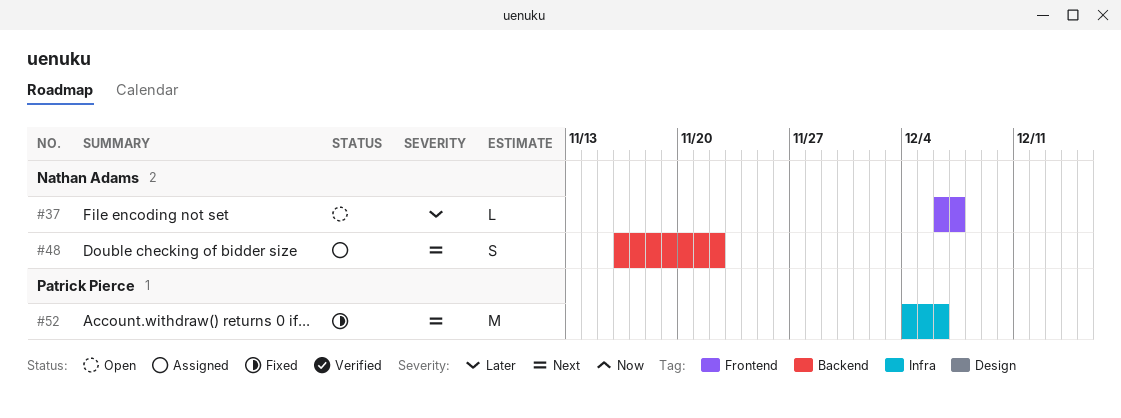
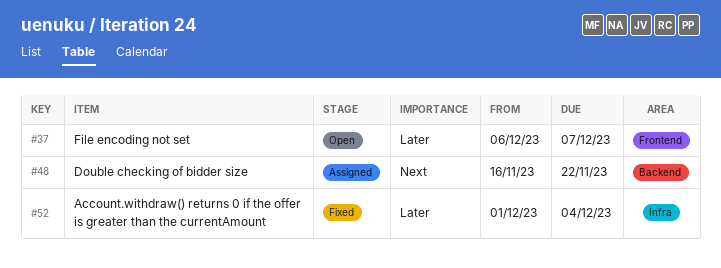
#52, priority: Next -> Later
#52, start: Dec 4 -> Dec 1
#52, due: Dec 6 -> Dec 4

